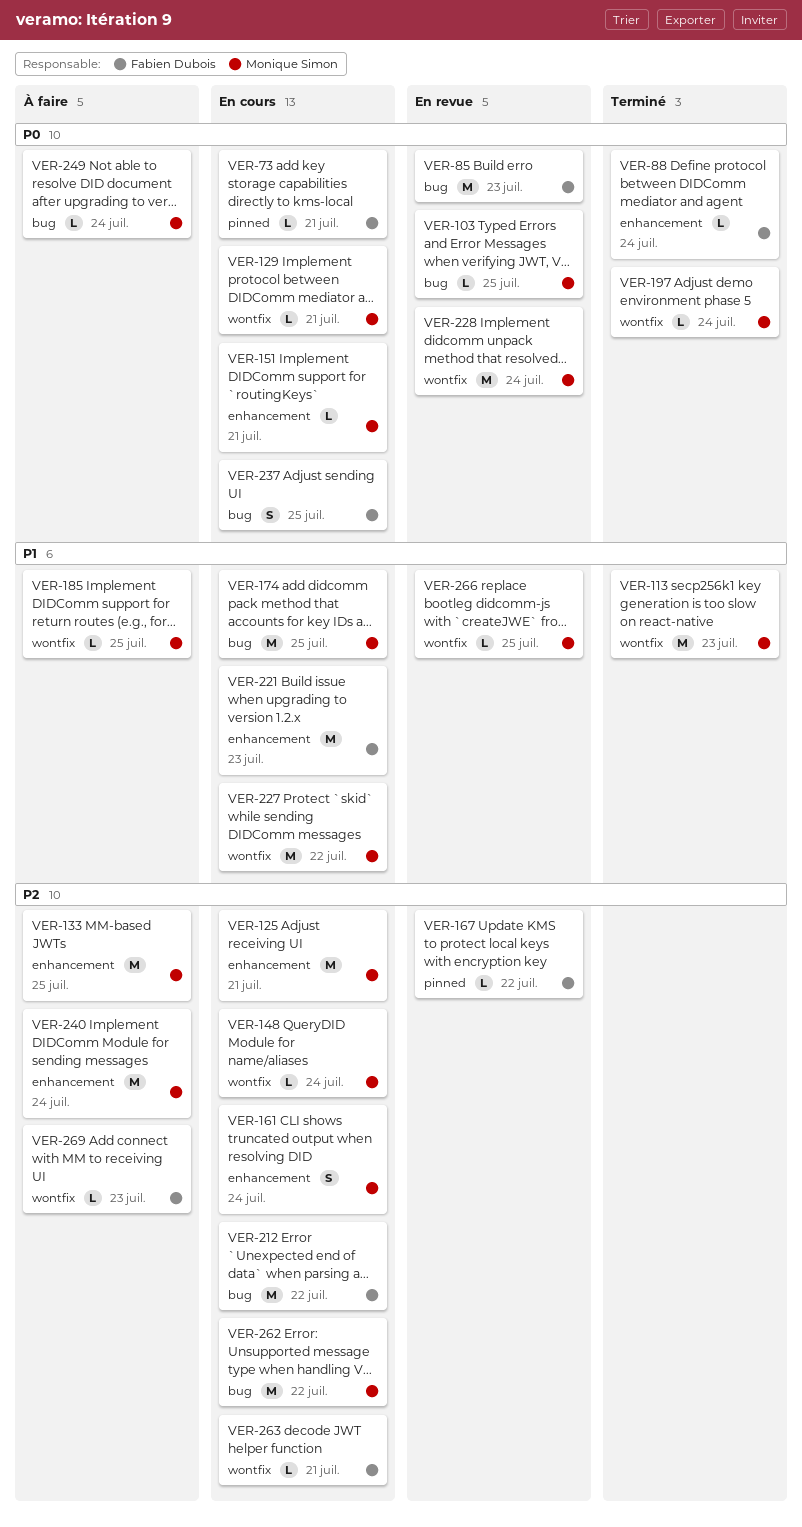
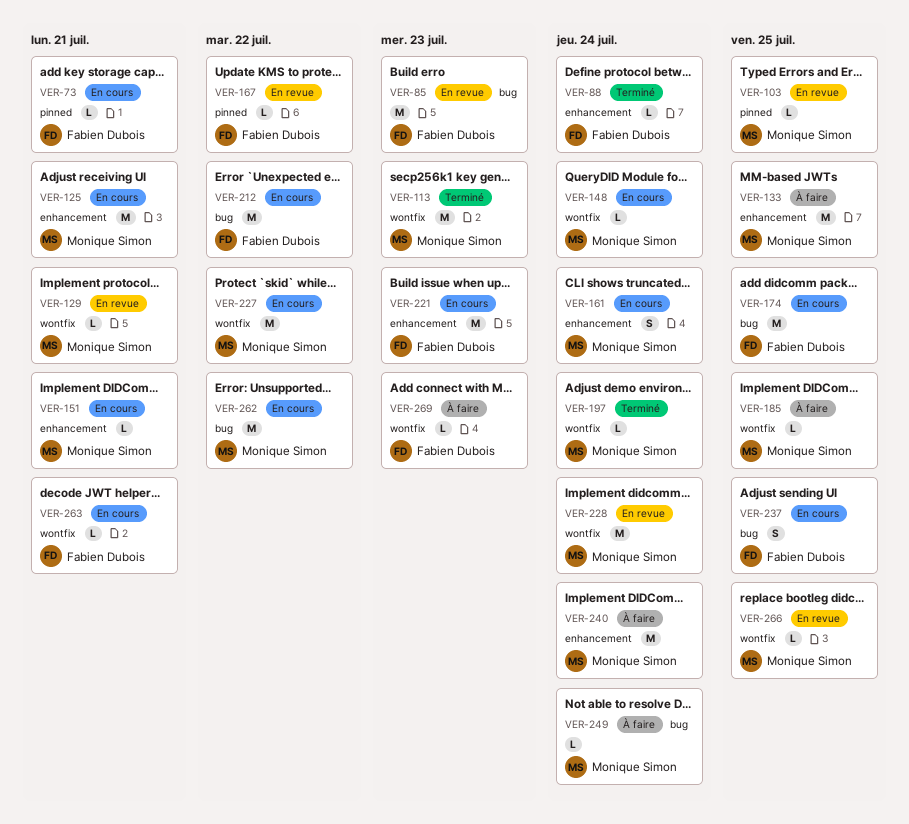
VER-103, label: bug -> pinned
VER-129, status: En cours -> En revue
VER-174, owner: Monique Simon -> Fabien Dubois

